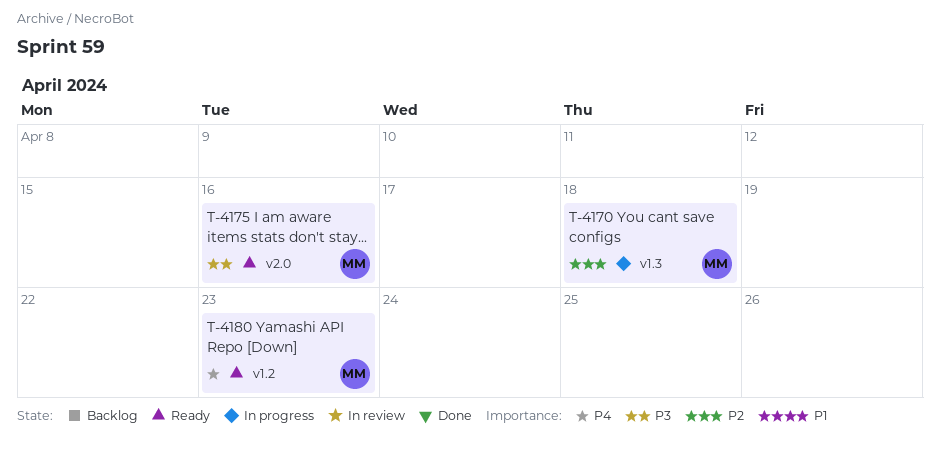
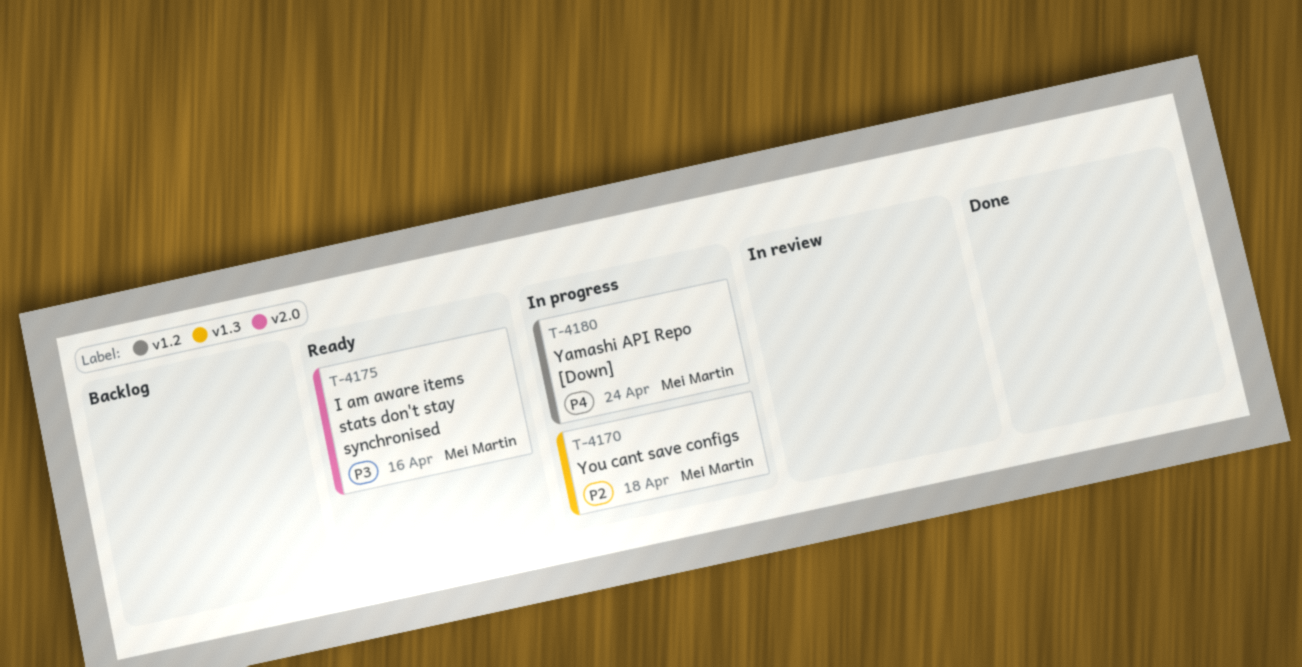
T-4180, status: Ready -> In progress
T-4180, due: Apr 23 -> Apr 24

